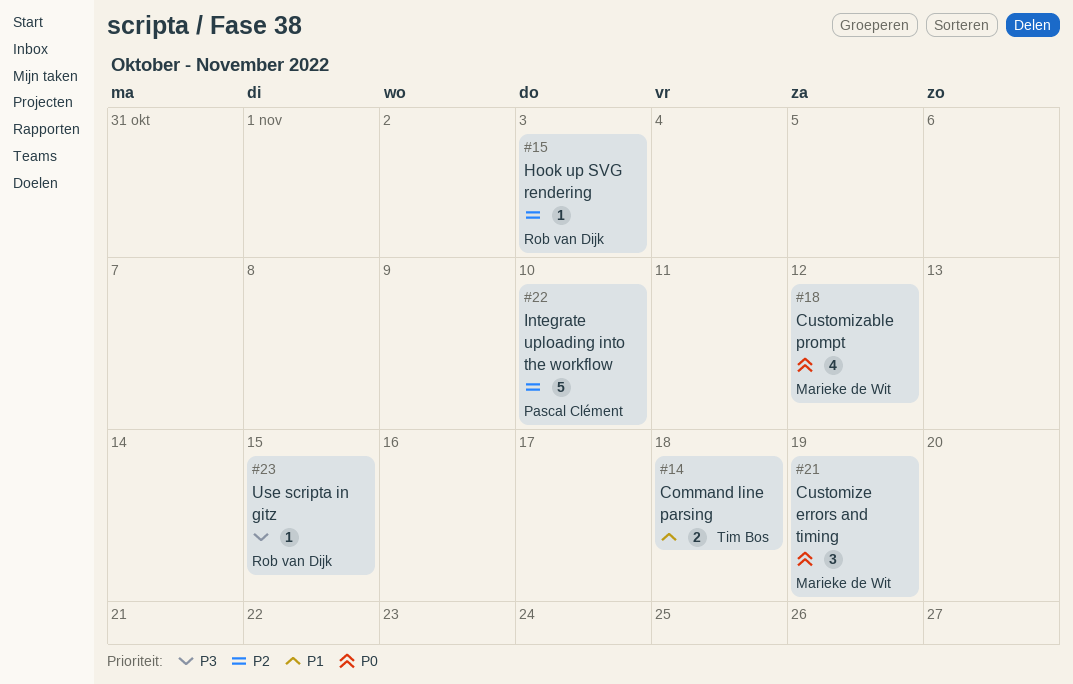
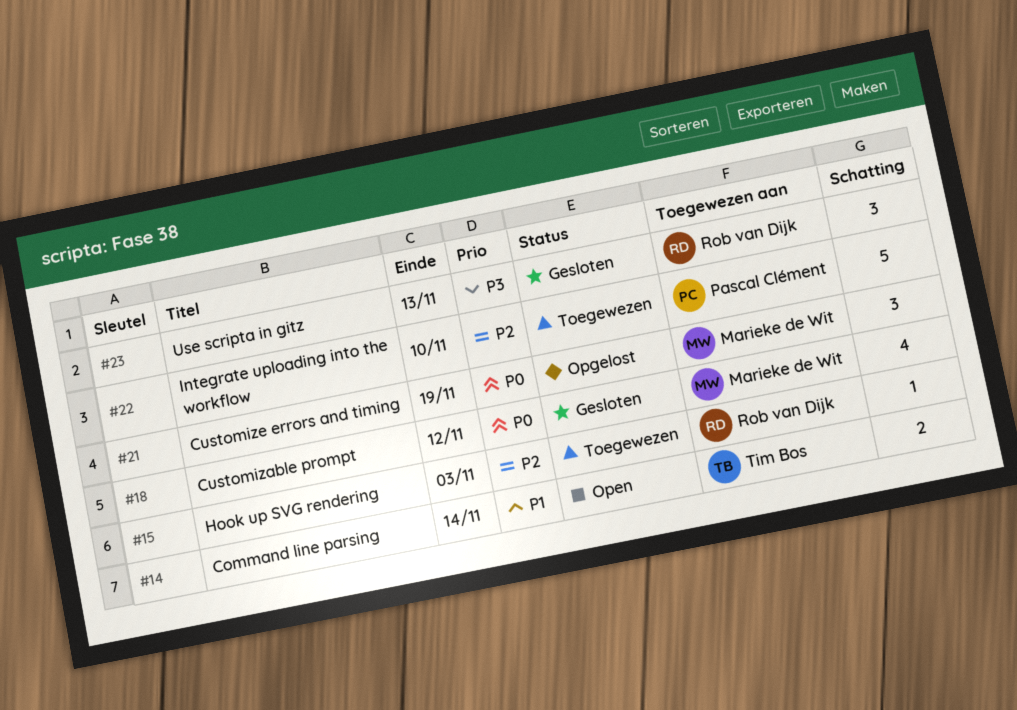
#14, due: Nov 18 -> Nov 14
#23, estimate: 1 -> 3
#23, due: Nov 15 -> Nov 13

